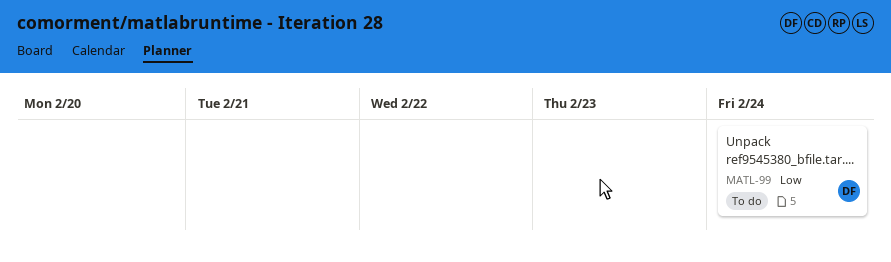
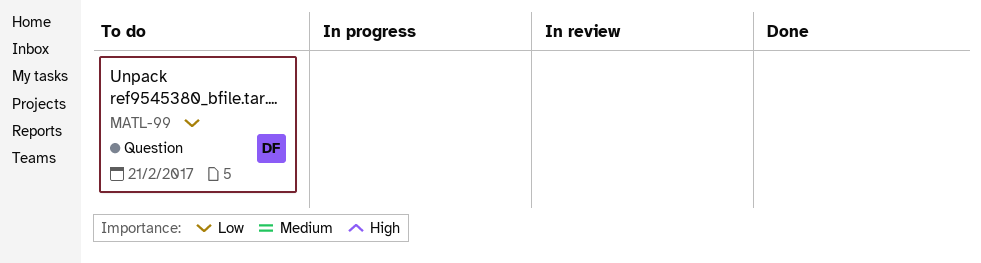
MATL-99, due: Feb 24 -> Feb 21

